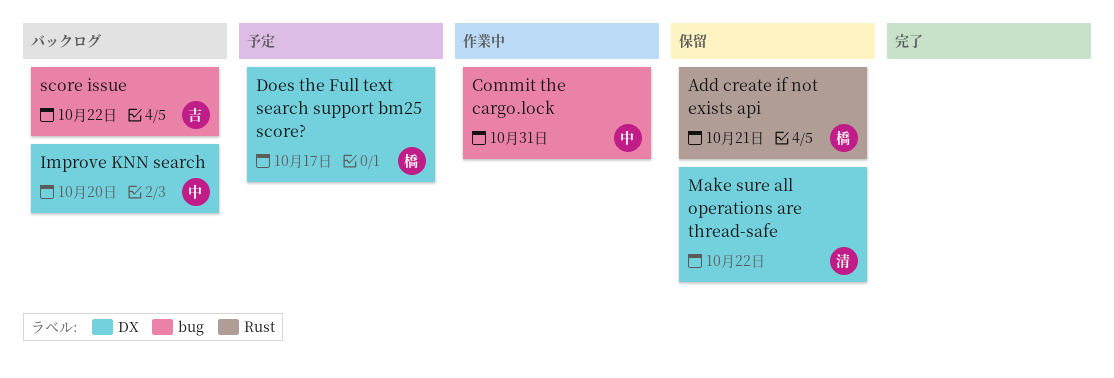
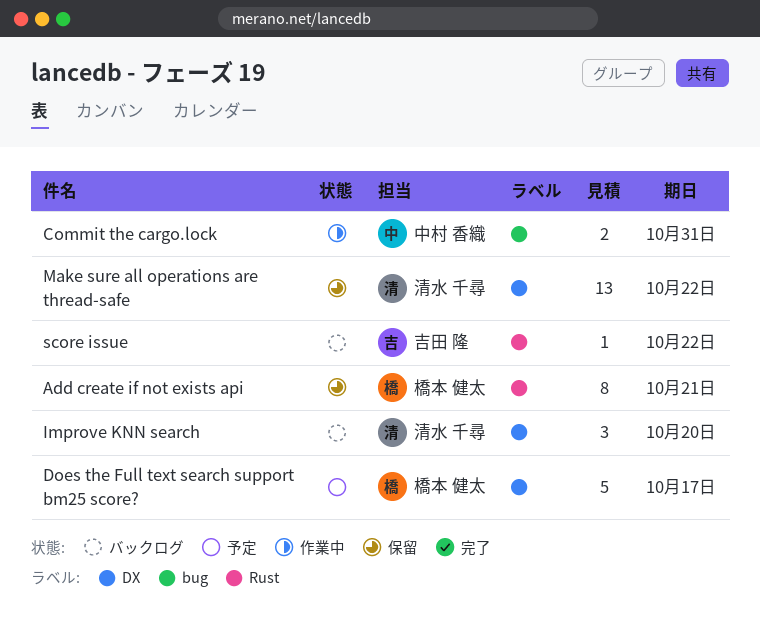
Improve KNN search, owner: 中村 香織 -> 清水 千尋
score issue, label: bug -> Rust

